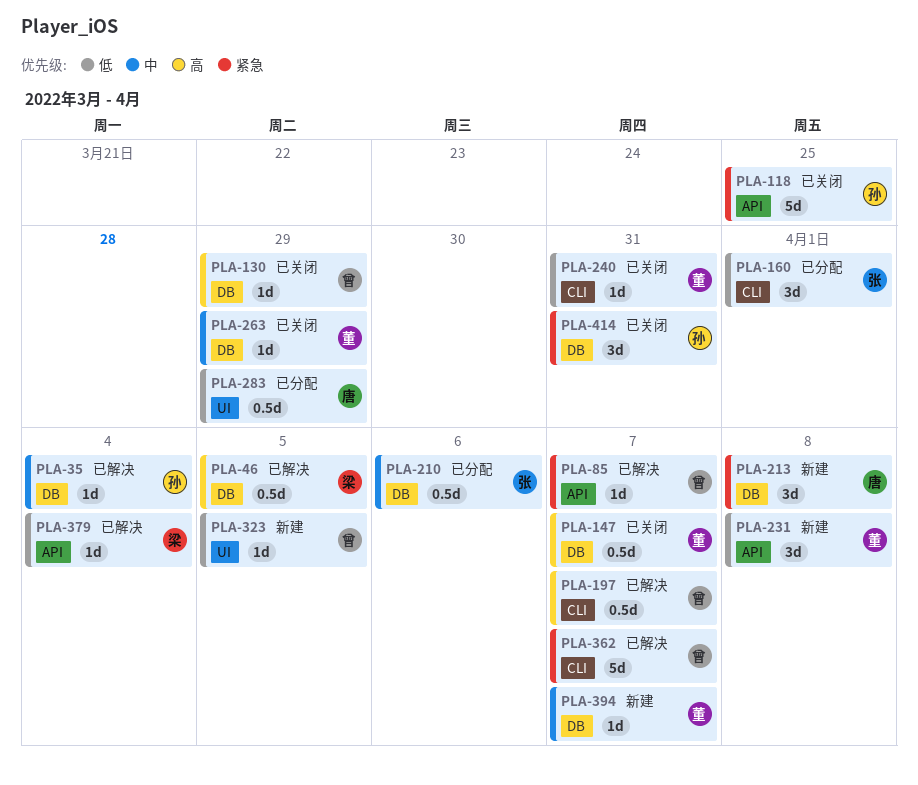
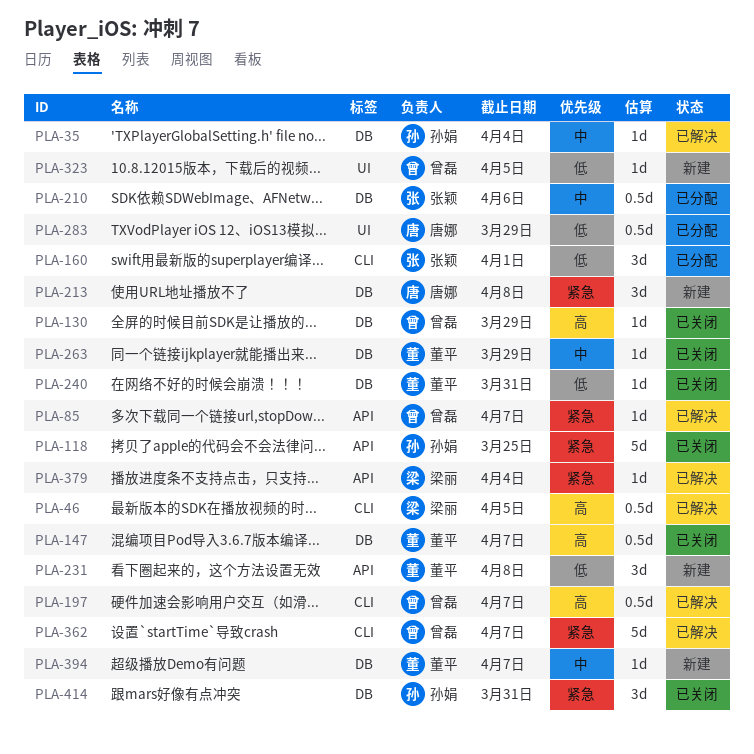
PLA-46, label: DB -> CLI
PLA-240, label: CLI -> DB
PLA-379, priority: 低 -> 紧急

